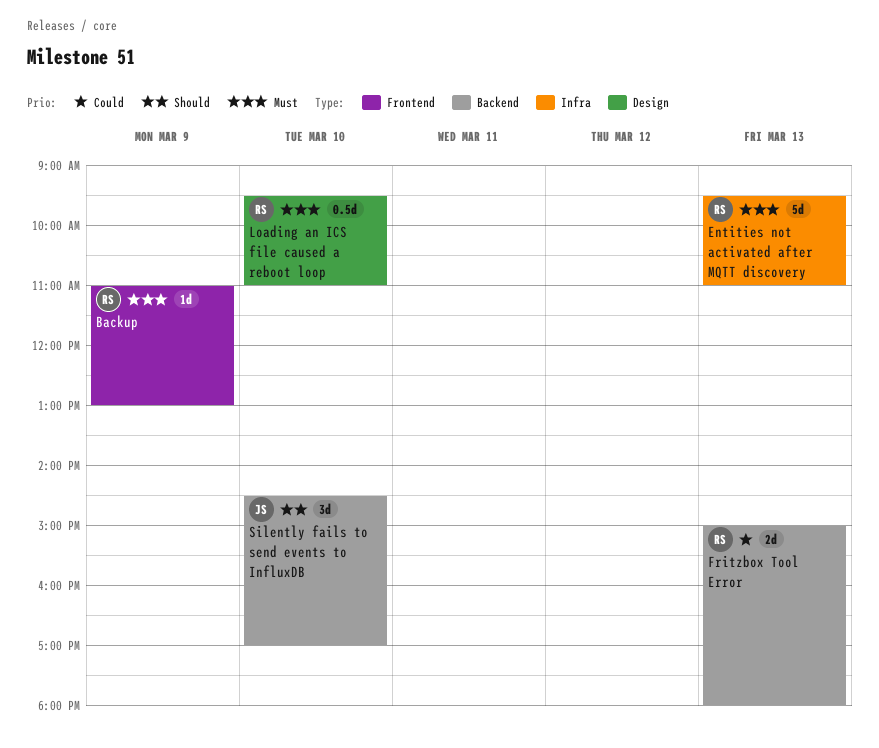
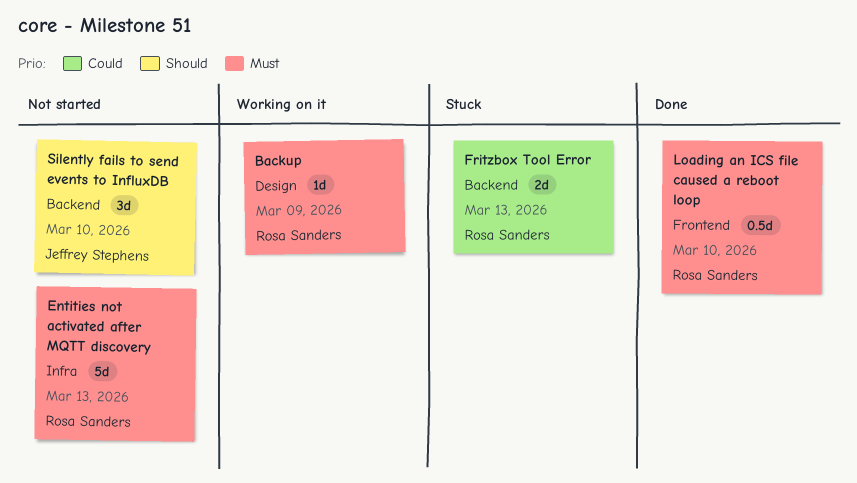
Backup, label: Frontend -> Design
Loading an ICS file caused a reboot loop, label: Design -> Frontend

